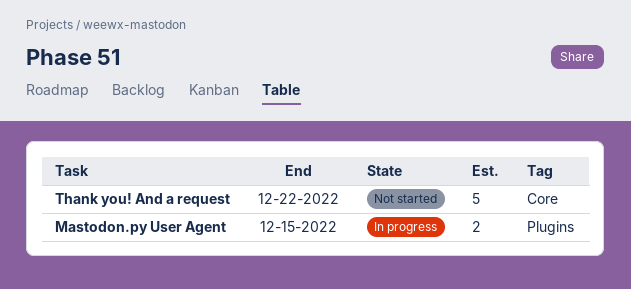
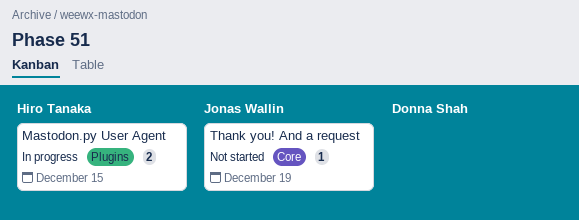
Thank you! And a request, estimate: 5 -> 1
Thank you! And a request, due: Dec 22 -> Dec 19

